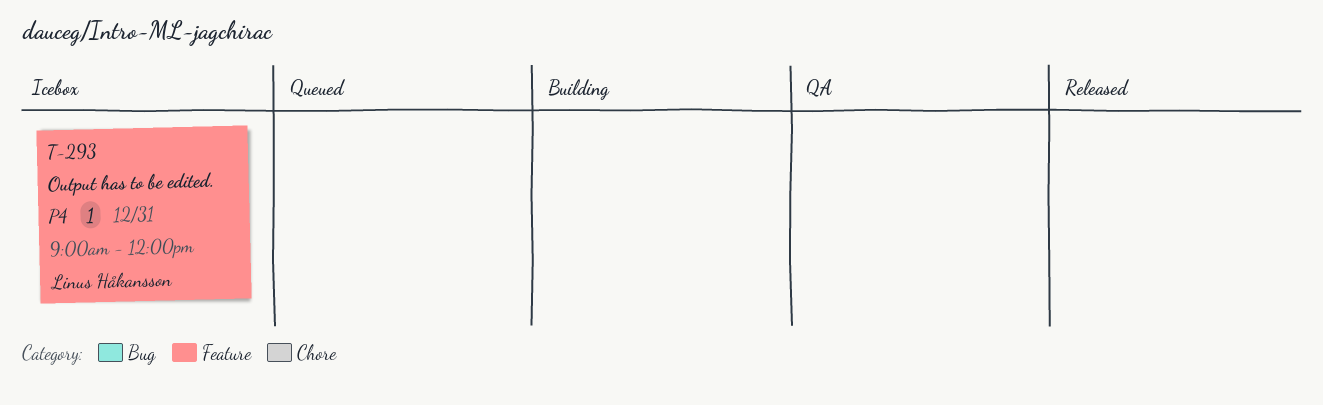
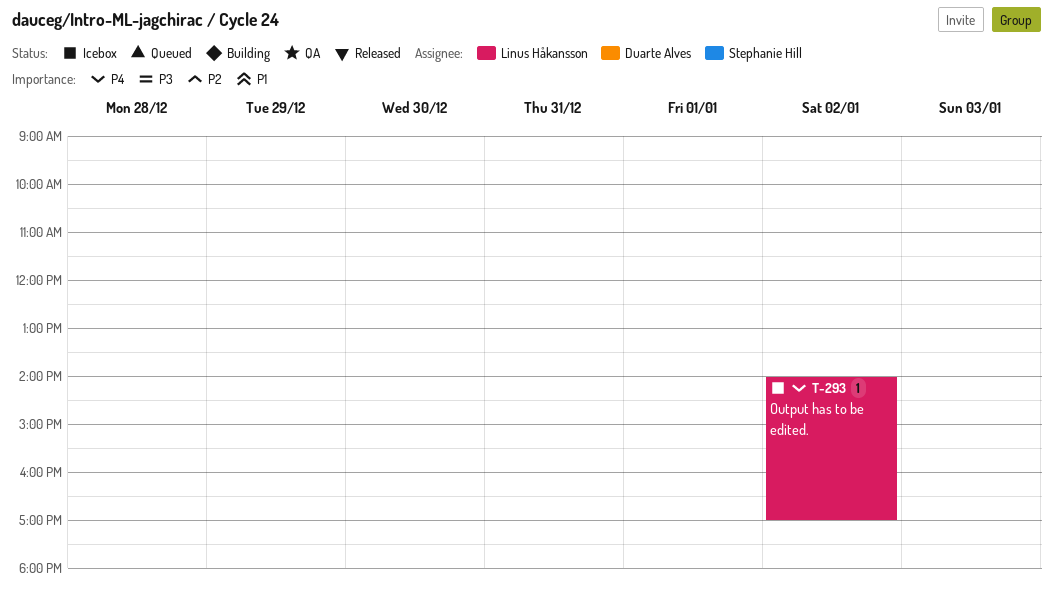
T-293, day: Dec 31 -> Jan 2
T-293, begins: 09:00 -> 14:00
T-293, ends: 12:00 -> 17:00

